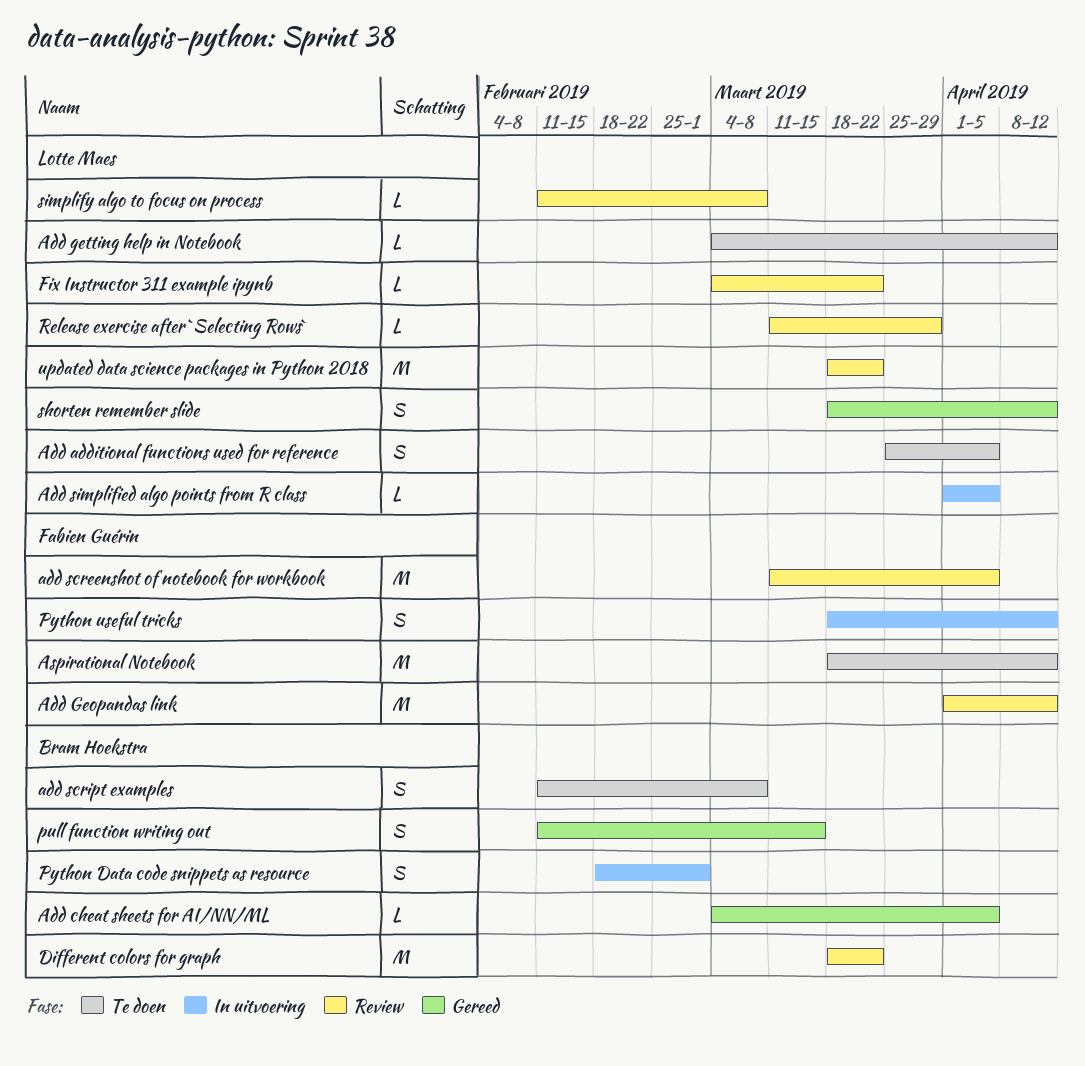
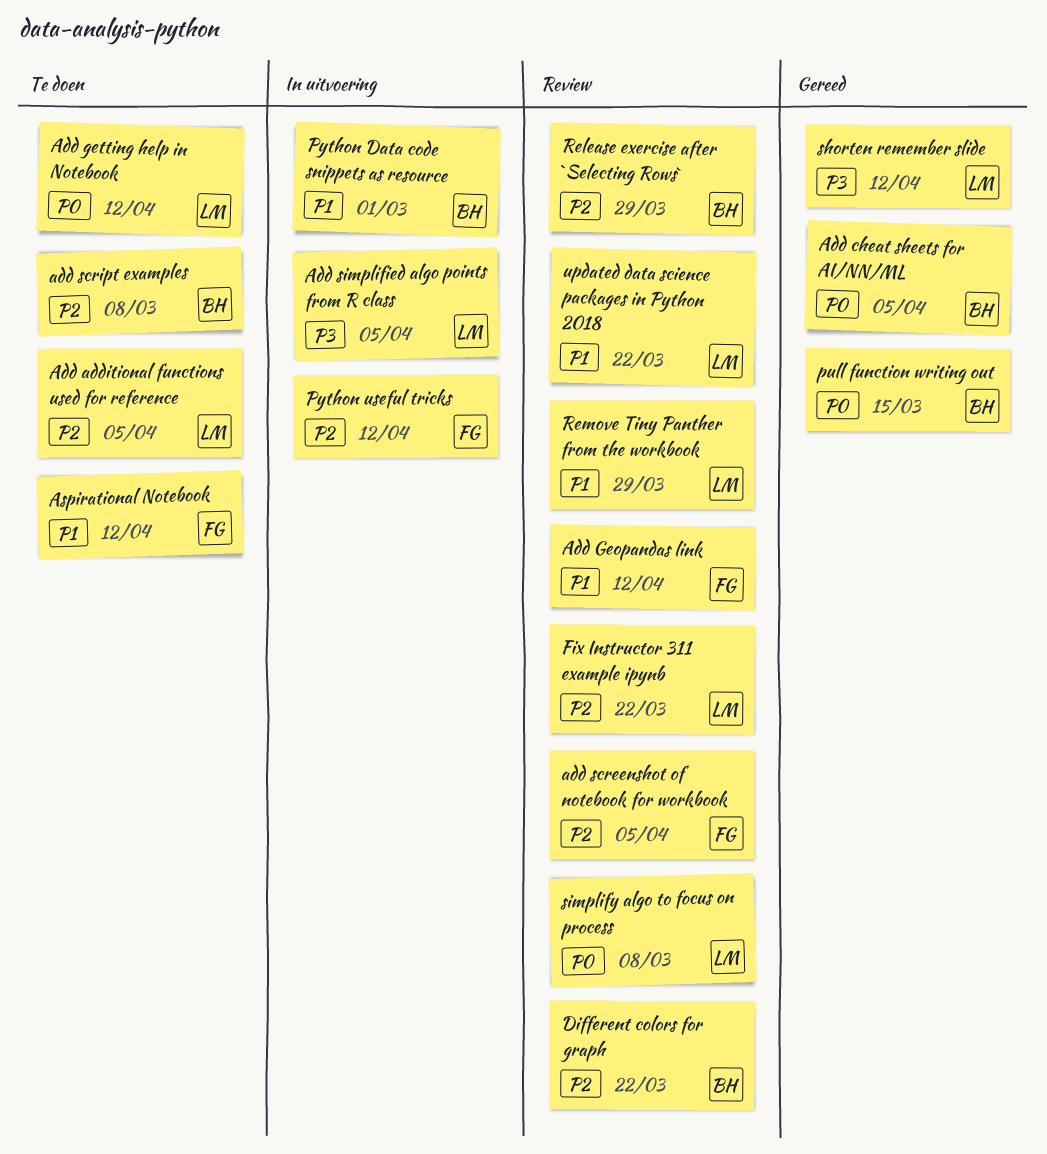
Release exercise after `Selecting Rows`, owner: Lotte Maes -> Bram Hoekstra
Remove Tiny Panther from the workbook: none -> present

